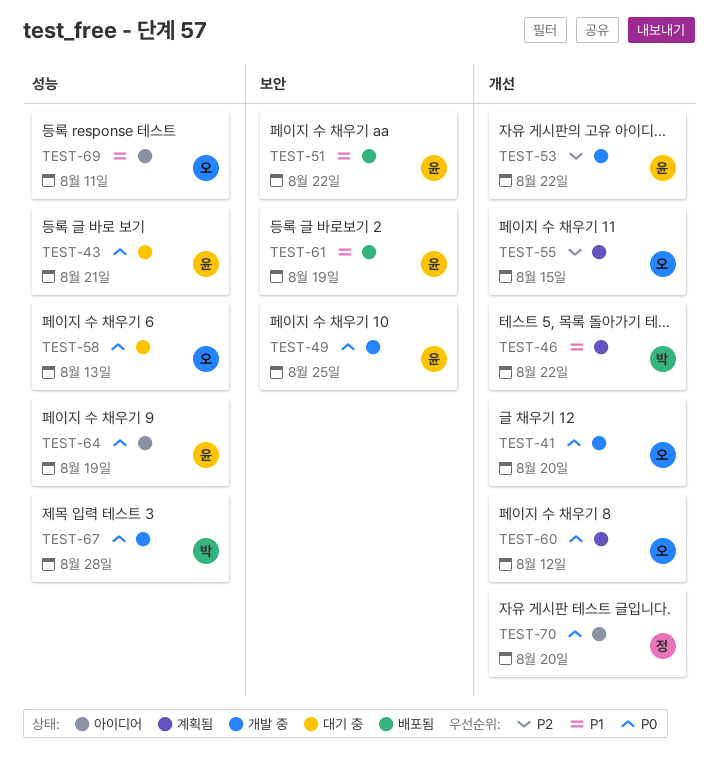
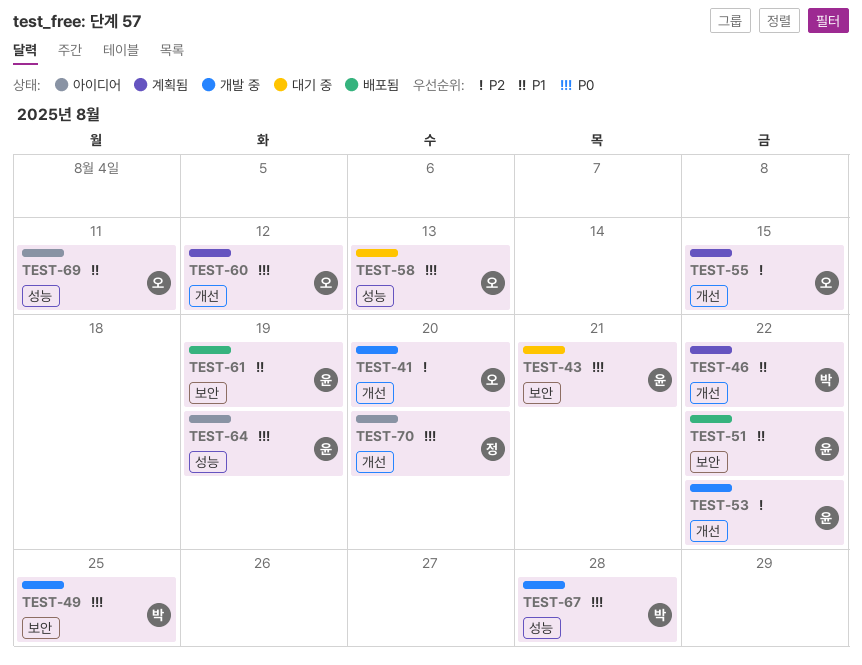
TEST-41, priority: P0 -> P2
TEST-43, label: 성능 -> 보안
TEST-49, owner: 윤 -> 박

